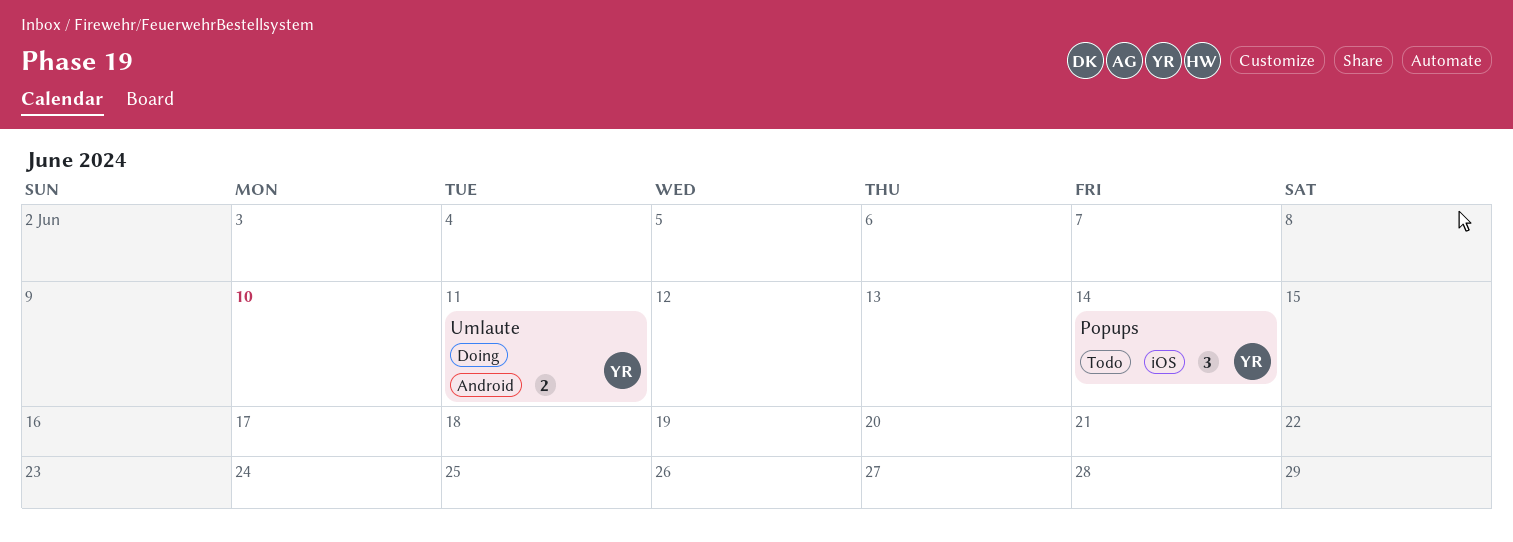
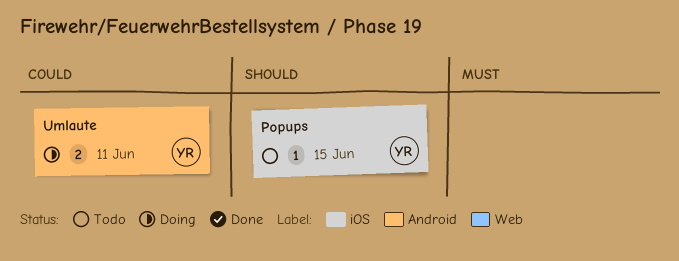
Popups, estimate: 3 -> 1
Popups, due: Jun 14 -> Jun 15

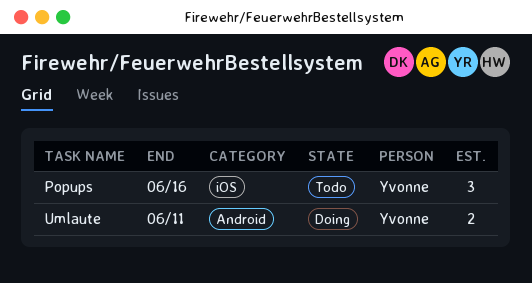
Popups, estimate: 1 -> 3
Popups, due: Jun 15 -> Jun 16

